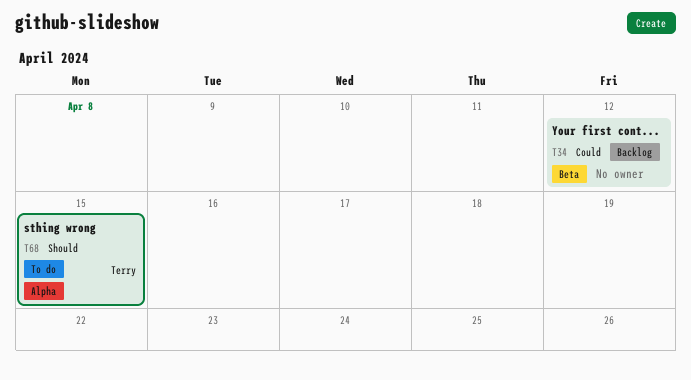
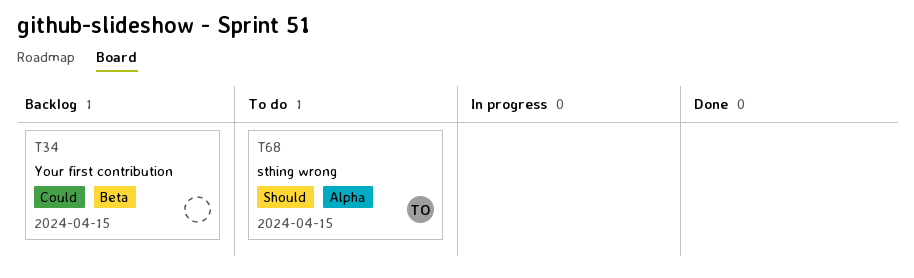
T34, due: Apr 12 -> Apr 15

